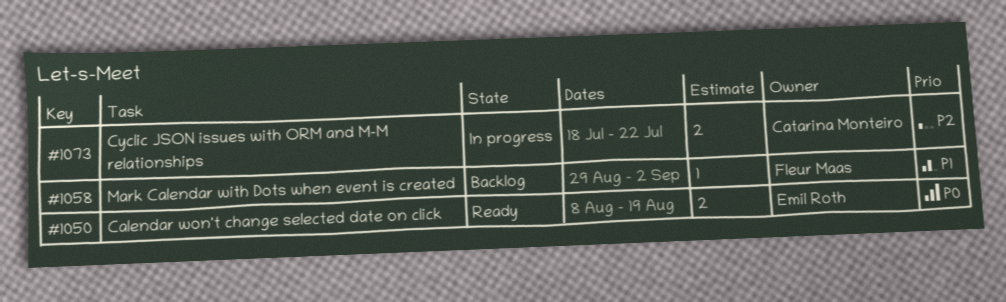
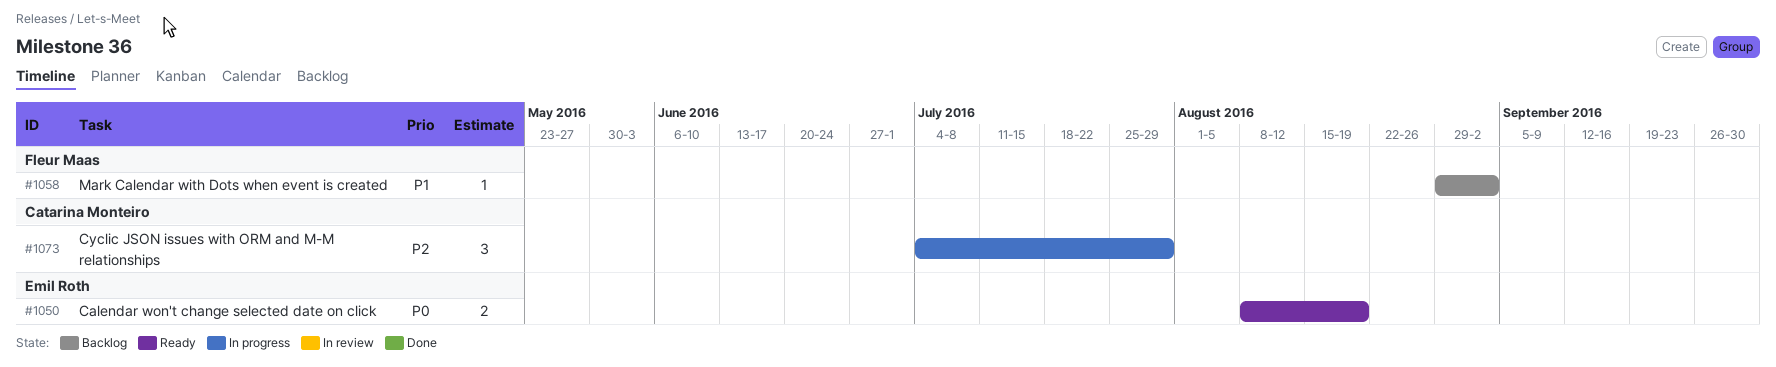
#1073, estimate: 2 -> 3
#1073, start: Jul 18 -> Jul 4
#1073, due: Jul 22 -> Jul 29

